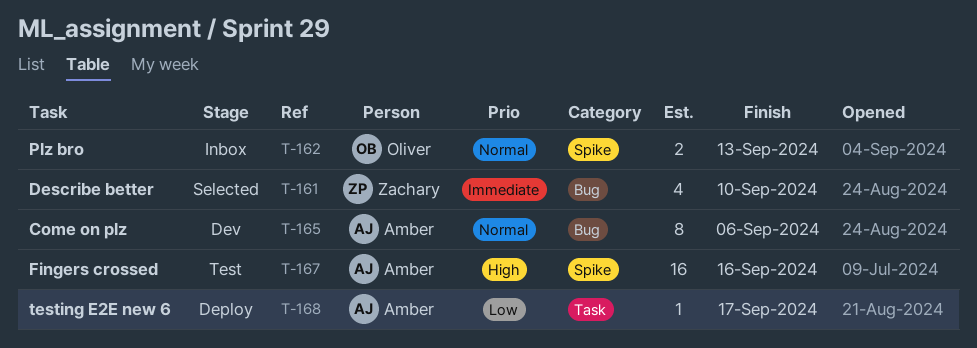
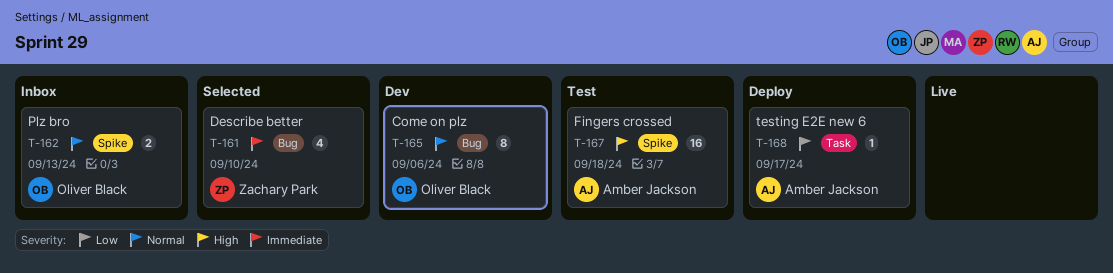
T-165, owner: Amber Jackson -> Oliver Black
T-167, due: Sep 16 -> Sep 18

